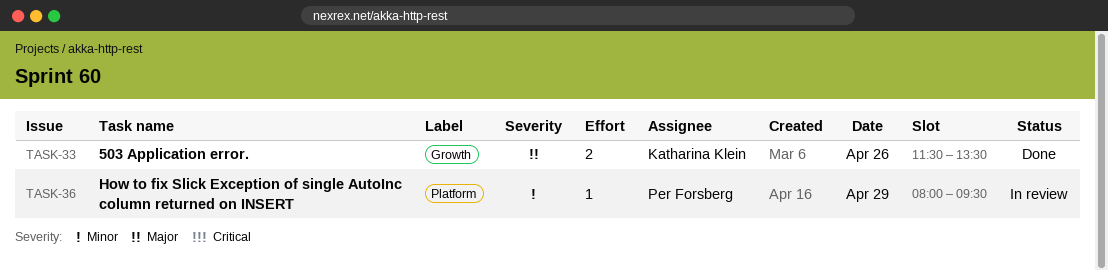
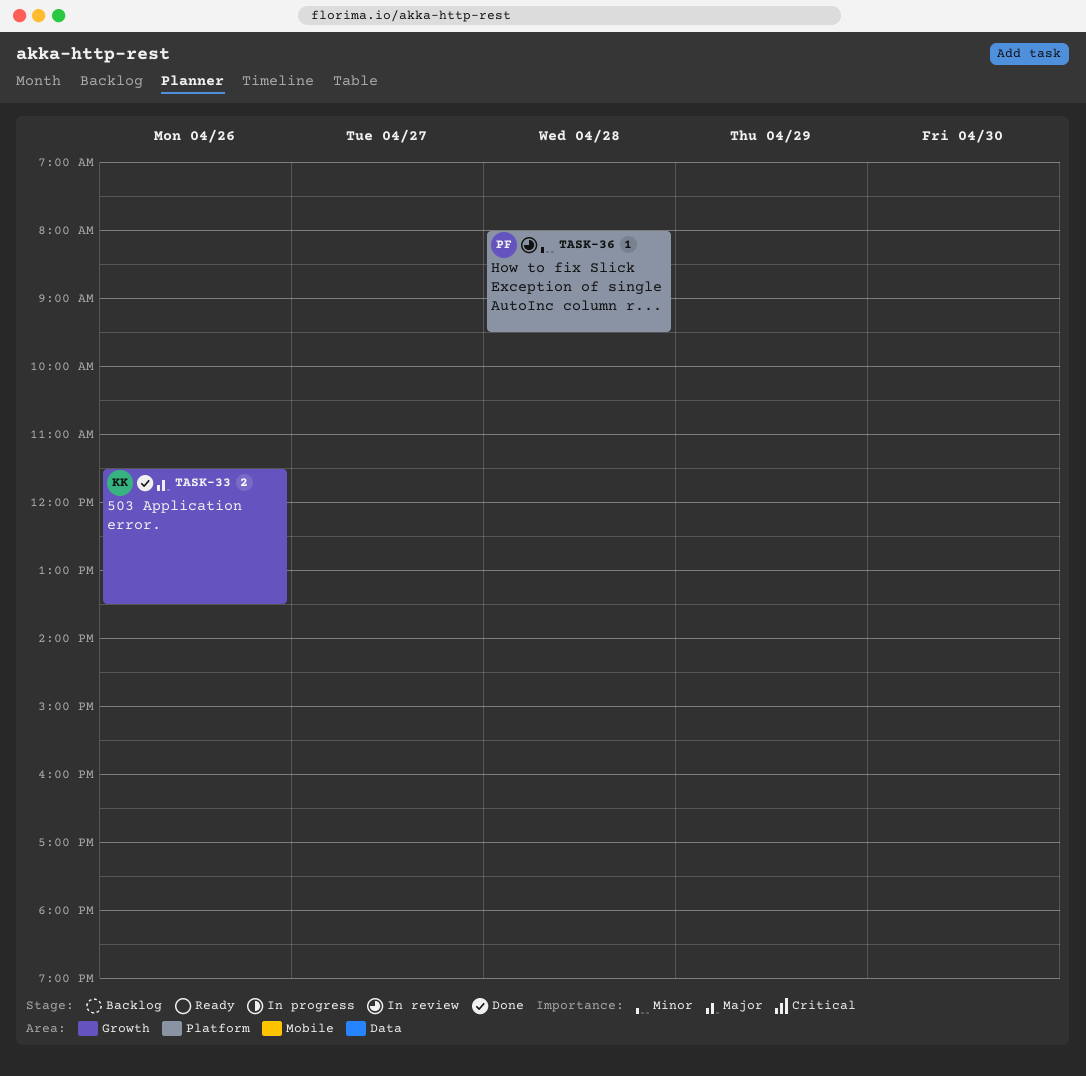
TASK-36, day: Apr 29 -> Apr 28

